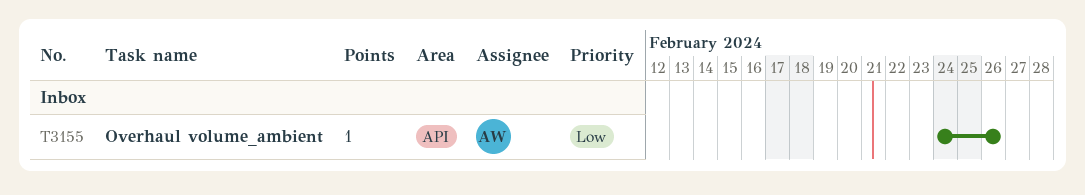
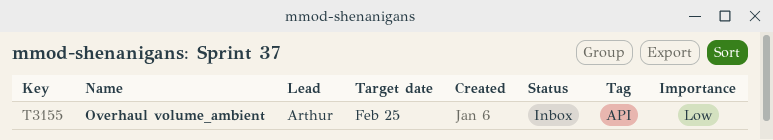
T3155, due: Feb 26 -> Feb 25

